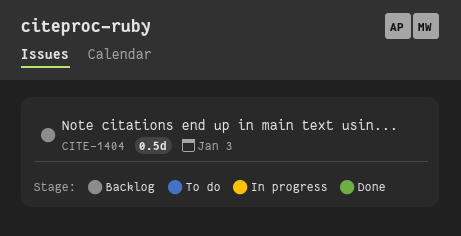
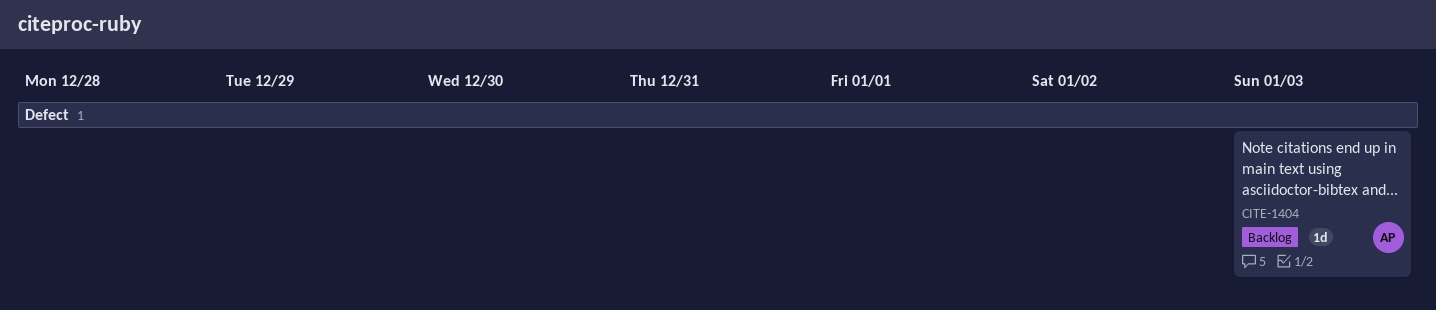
CITE-1404, estimate: 0.5d -> 1d

